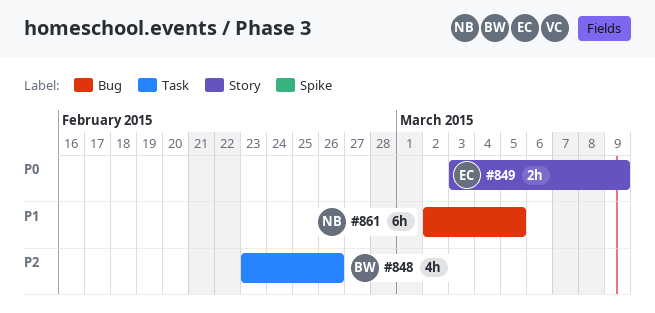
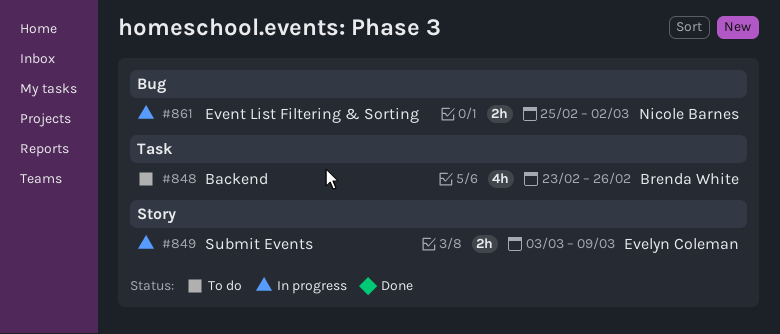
#861, estimate: 6h -> 2h
#861, start: Mar 2 -> Feb 25
#861, due: Mar 5 -> Mar 2

